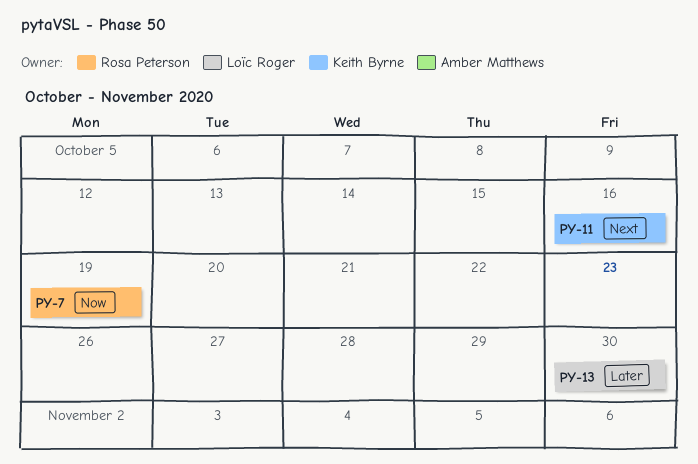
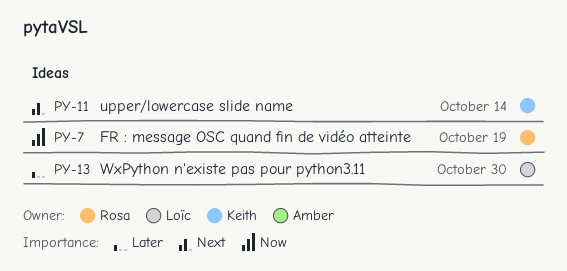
PY-11, due: Oct 16 -> Oct 14

